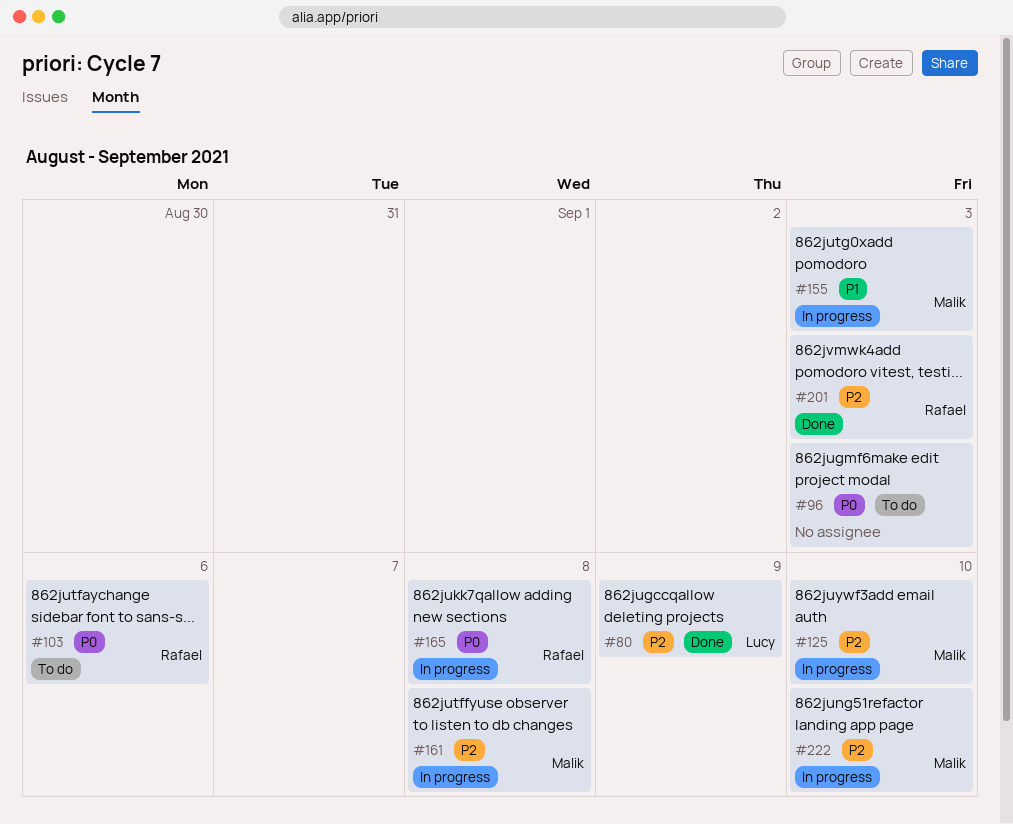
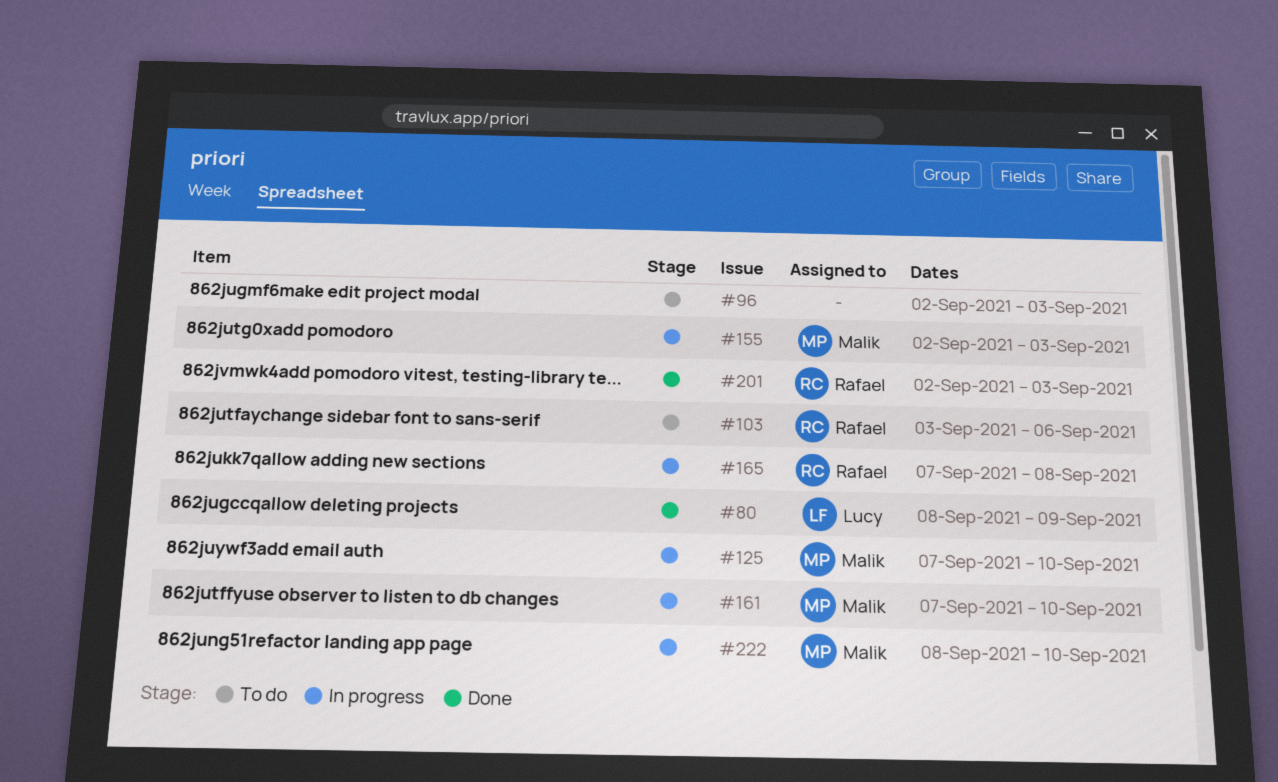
#161, due: Sep 8 -> Sep 10

